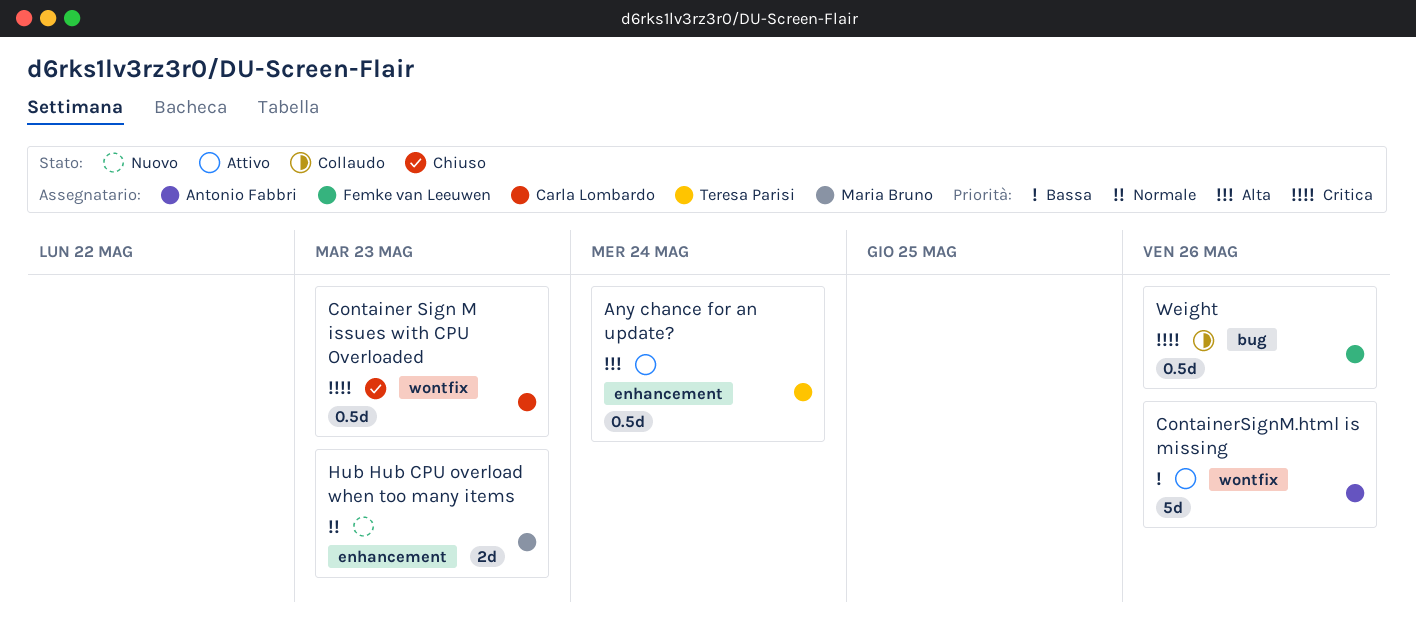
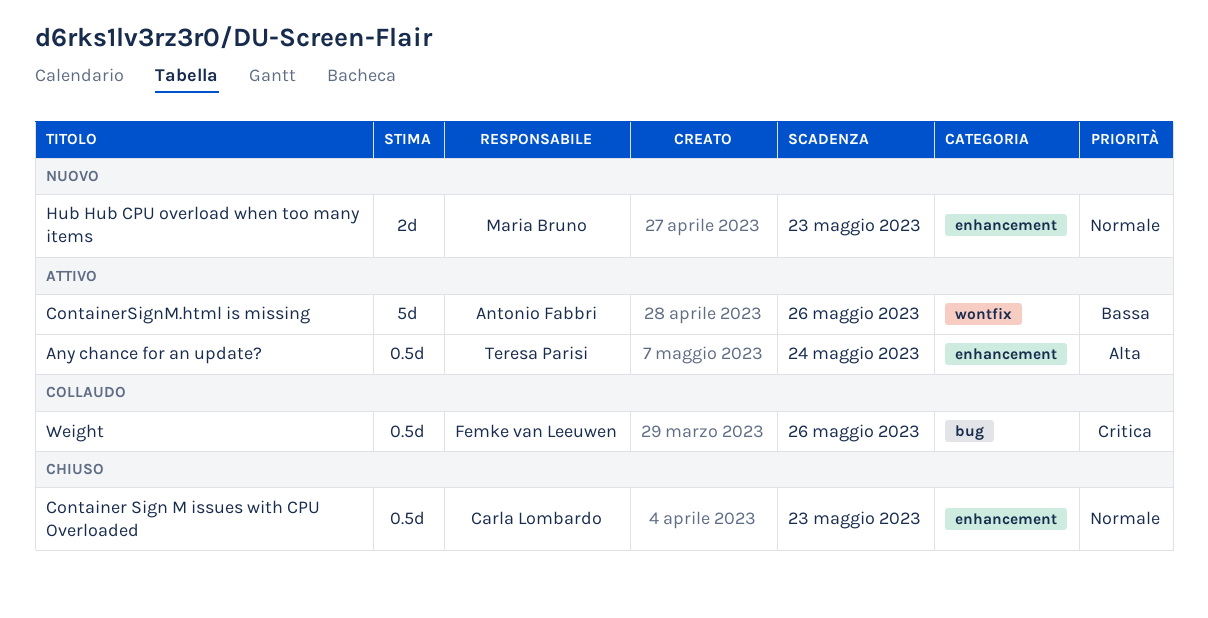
Container Sign M issues with CPU Overloaded, priority: Critica -> Normale
Container Sign M issues with CPU Overloaded, label: wontfix -> enhancement

